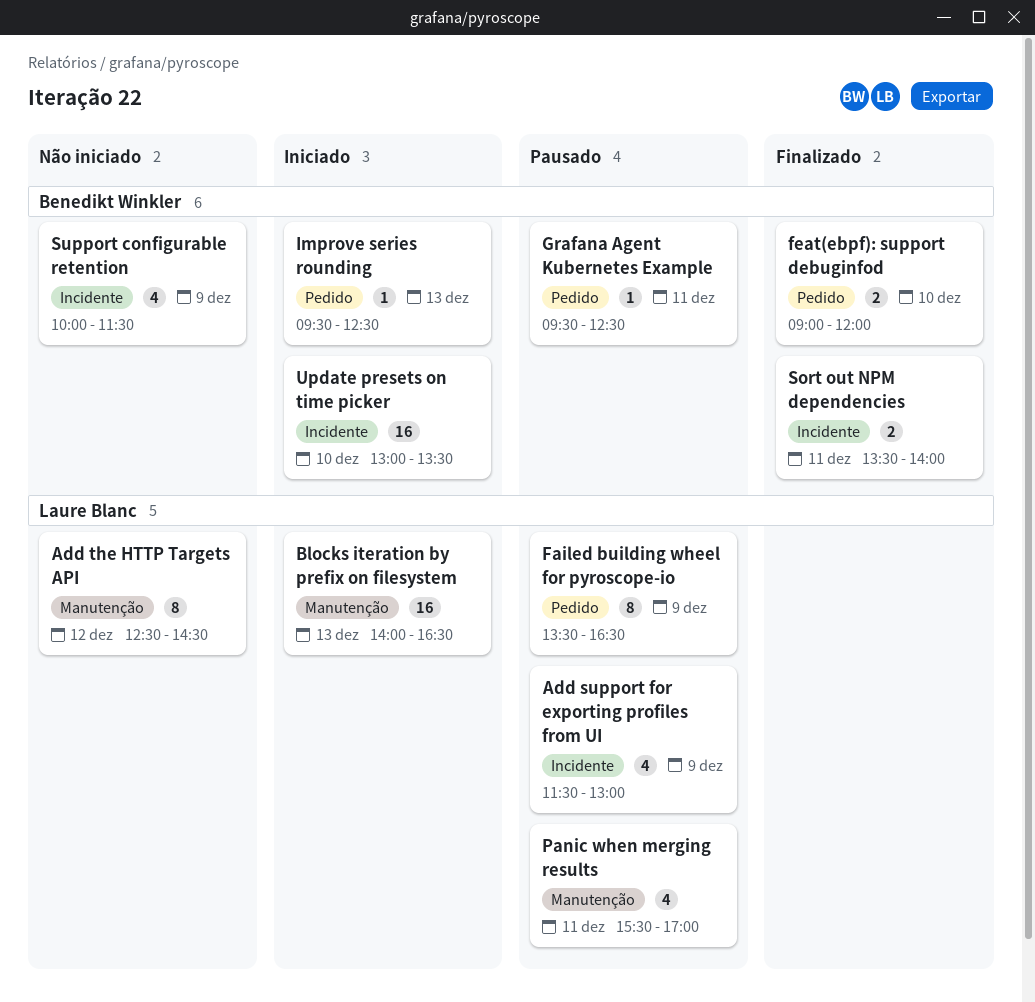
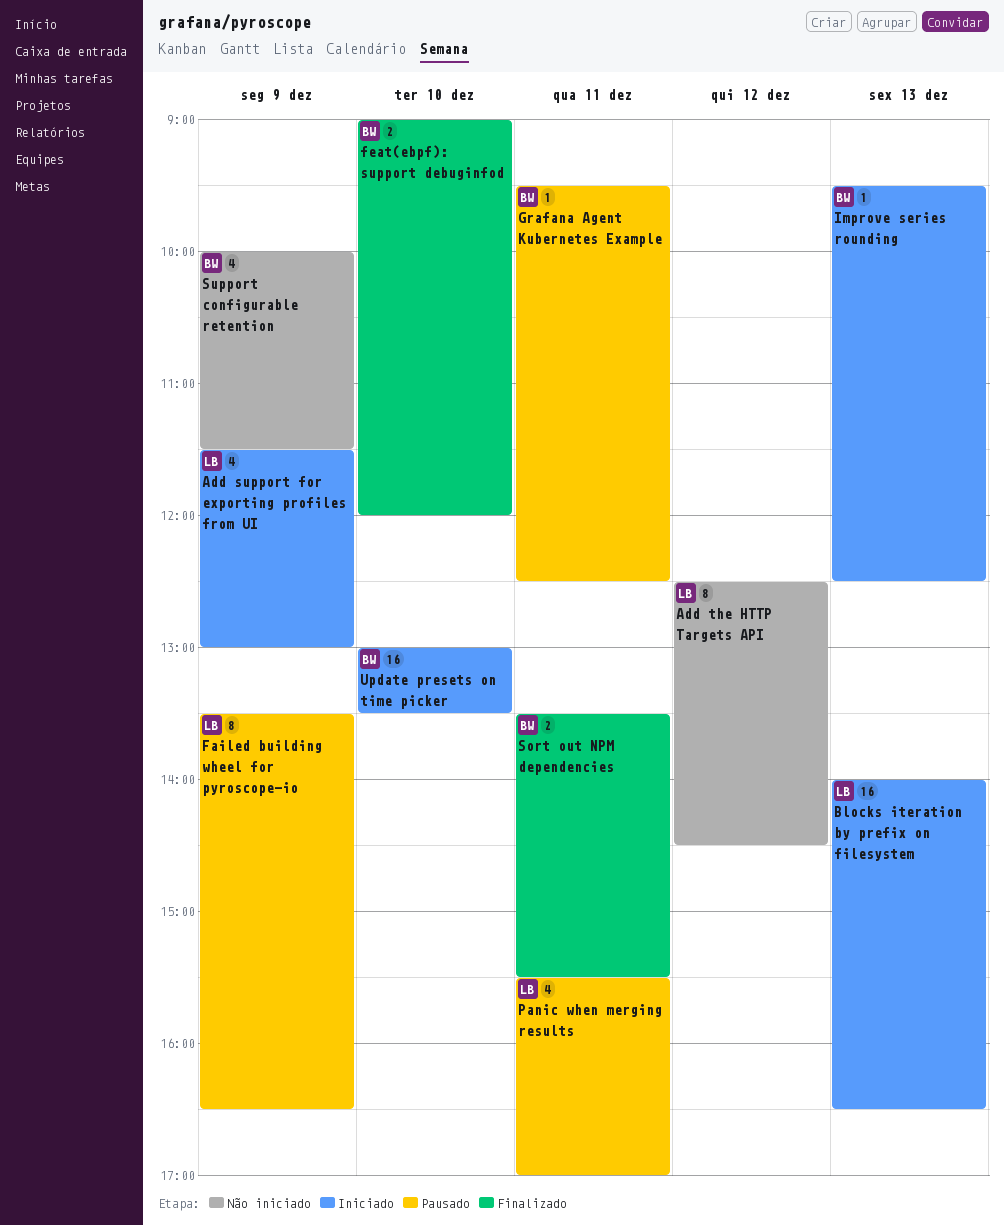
Add support for exporting profiles from UI, status: Pausado -> Iniciado
Sort out NPM dependencies, ends: 14:00 -> 15:30

